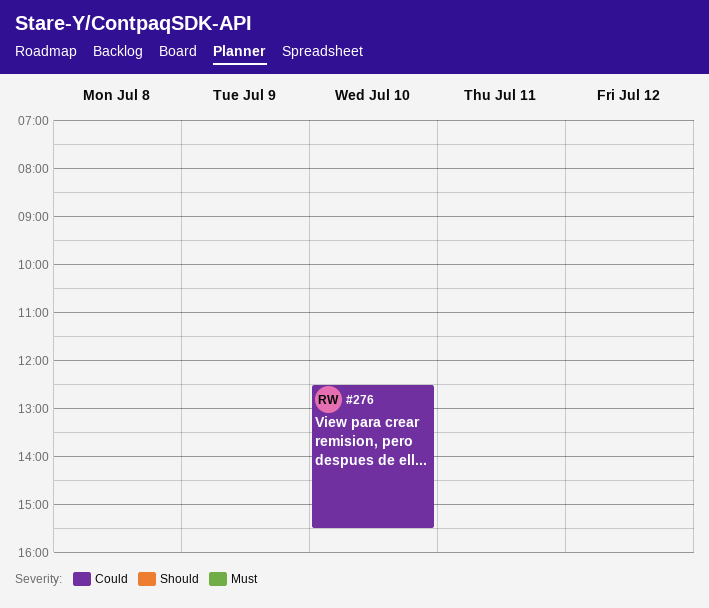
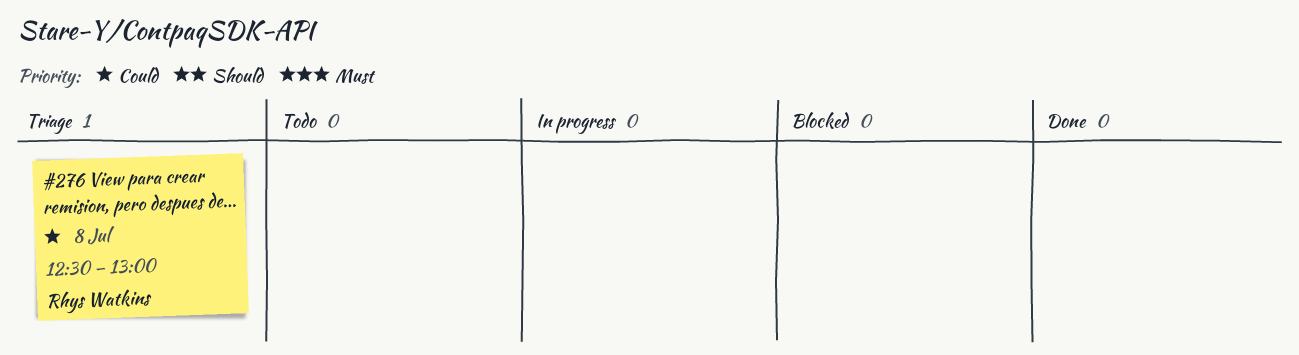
#276, day: Jul 10 -> Jul 8
#276, ends: 15:30 -> 13:00

